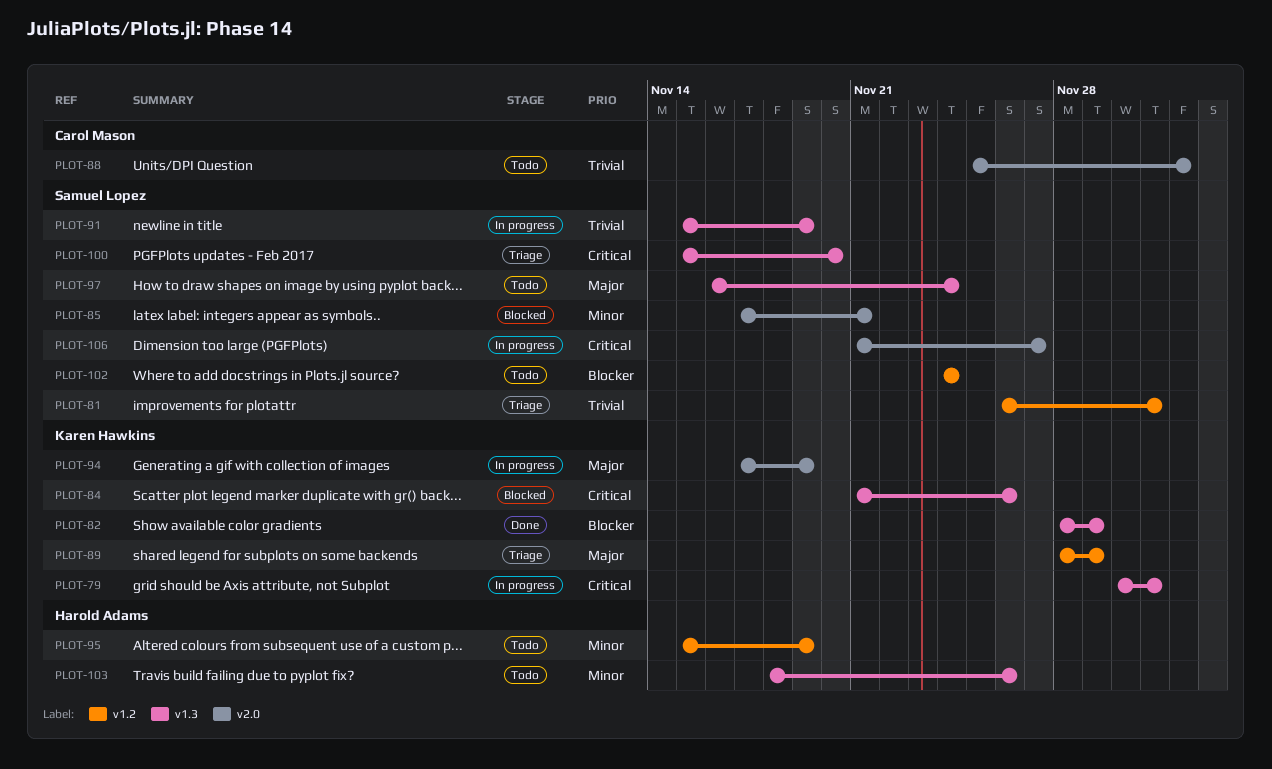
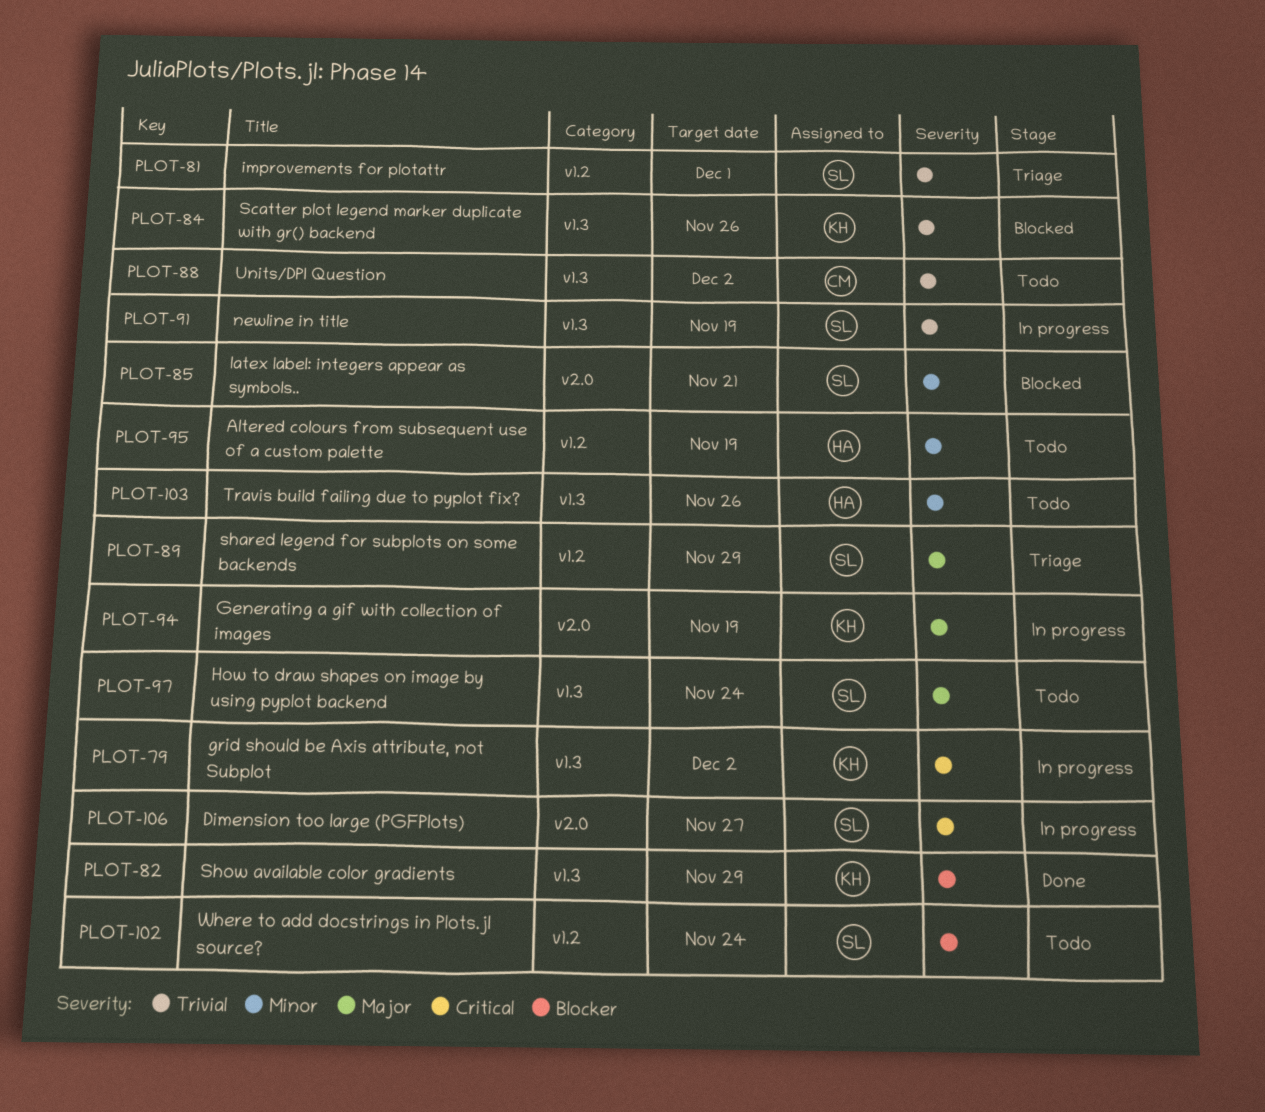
PLOT-79, due: Dec 1 -> Dec 2
PLOT-84, priority: Critical -> Trivial
PLOT-88, label: v2.0 -> v1.3
PLOT-89, owner: Karen Hawkins -> Samuel Lopez
PLOT-100: present -> none

